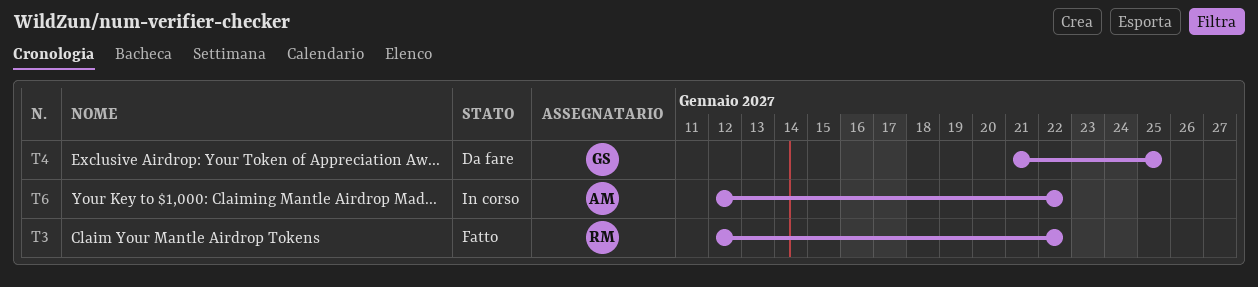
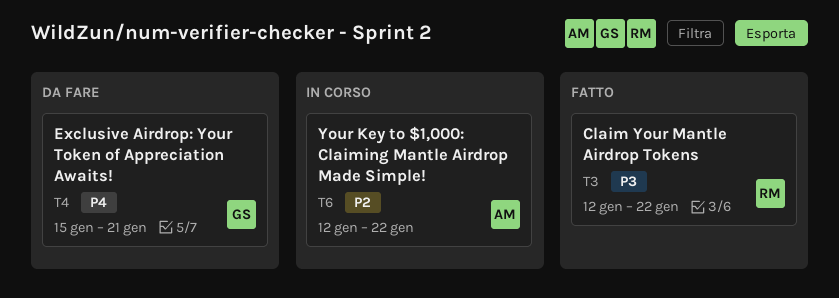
T4, start: Jan 21 -> Jan 15
T4, due: Jan 25 -> Jan 21

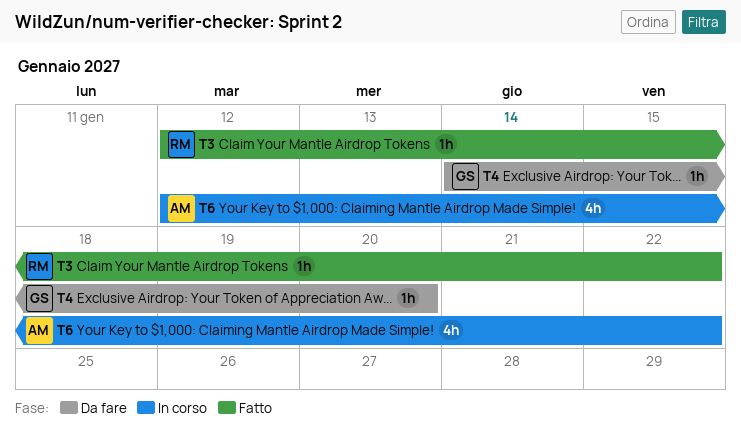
T4, start: Jan 15 -> Jan 14
T4, due: Jan 21 -> Jan 20

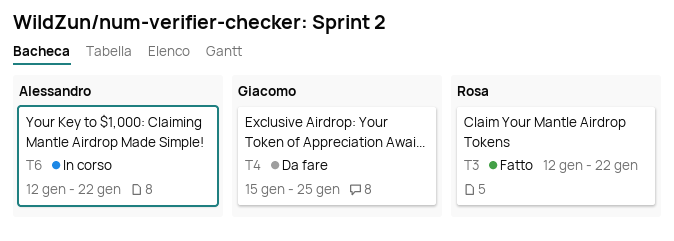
T4, start: Jan 14 -> Jan 15
T4, due: Jan 20 -> Jan 25

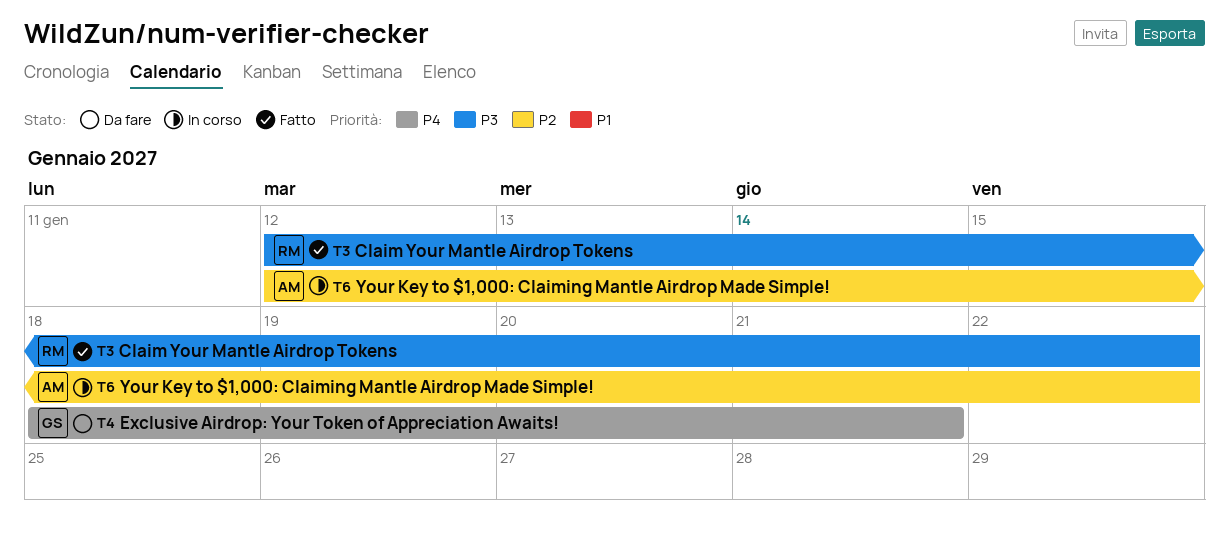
T4, start: Jan 15 -> Jan 18
T4, due: Jan 25 -> Jan 21

